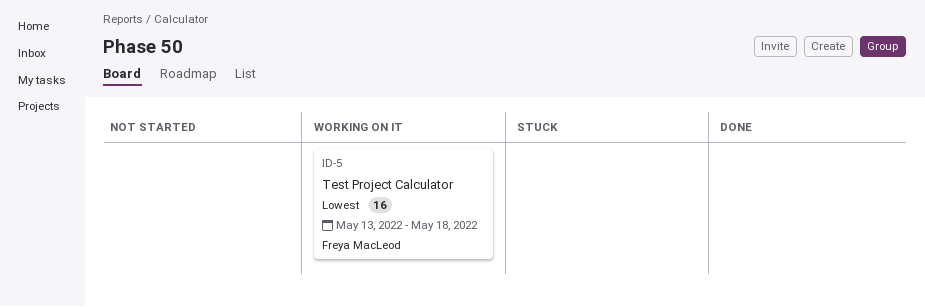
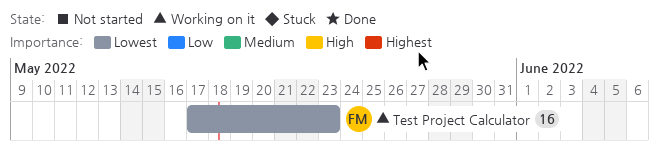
Test Project Calculator, start: May 13 -> May 17
Test Project Calculator, due: May 18 -> May 23

